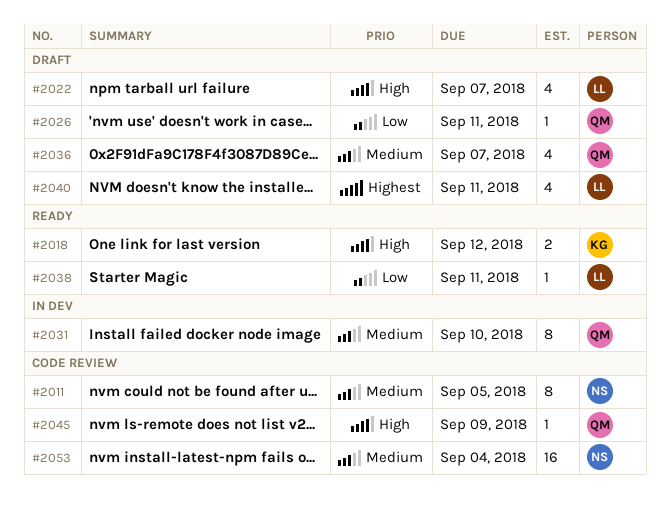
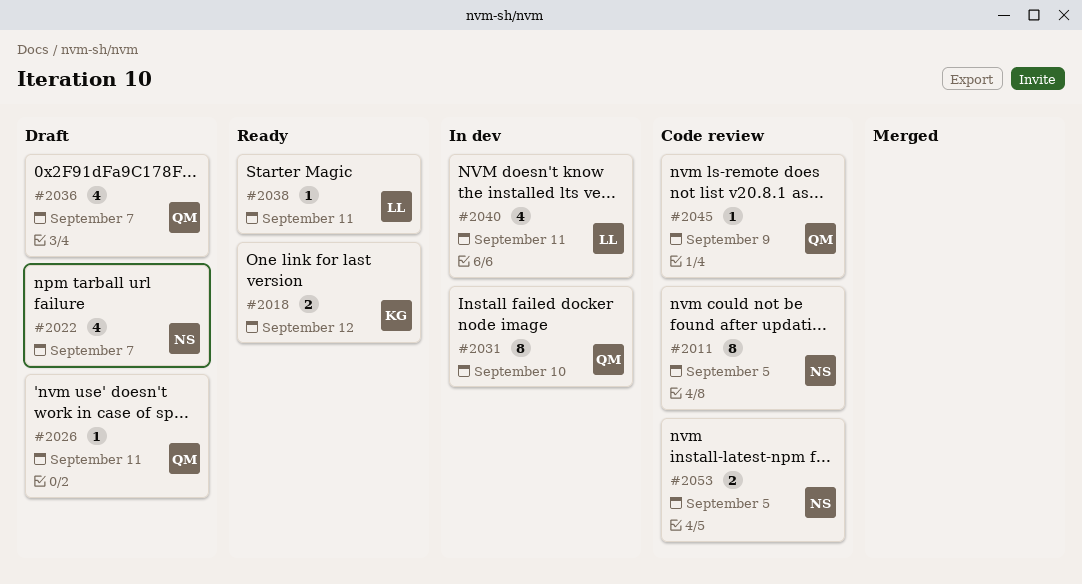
#2022, owner: LL -> NS
#2040, status: Draft -> In dev
#2053, estimate: 16 -> 2
#2053, due: Sep 4 -> Sep 5

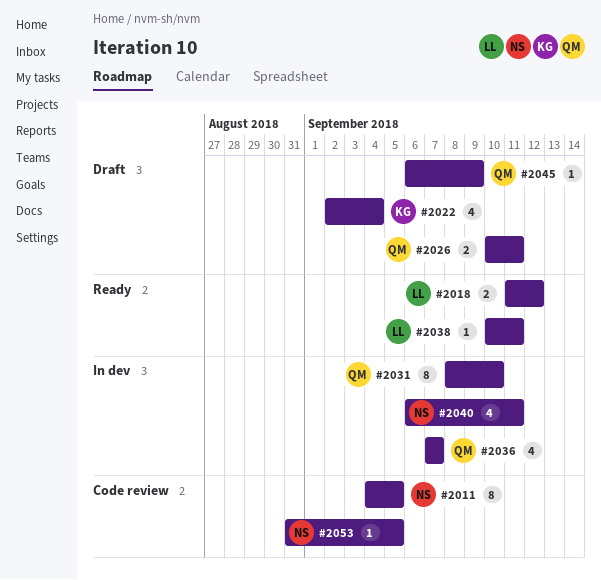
#2018, owner: KG -> LL
#2022, owner: NS -> KG
#2022, due: Sep 7 -> Sep 4
#2026, estimate: 1 -> 2
#2036, status: Draft -> In dev
#2040, owner: LL -> NS
#2045, status: Code review -> Draft
#2053, estimate: 2 -> 1

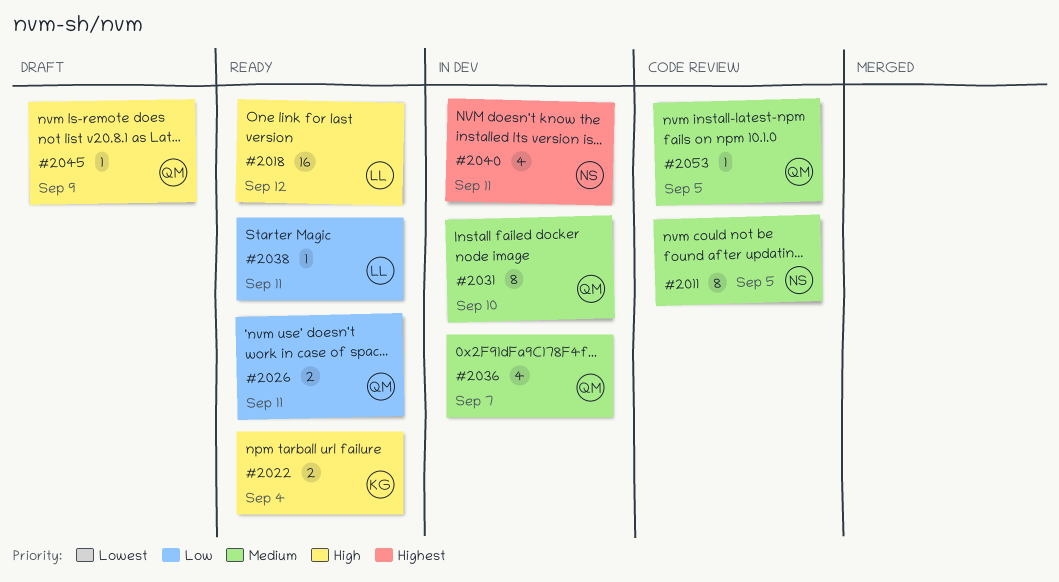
#2018, estimate: 2 -> 16
#2022, status: Draft -> Ready
#2022, estimate: 4 -> 2
#2026, status: Draft -> Ready
#2053, owner: NS -> QM

